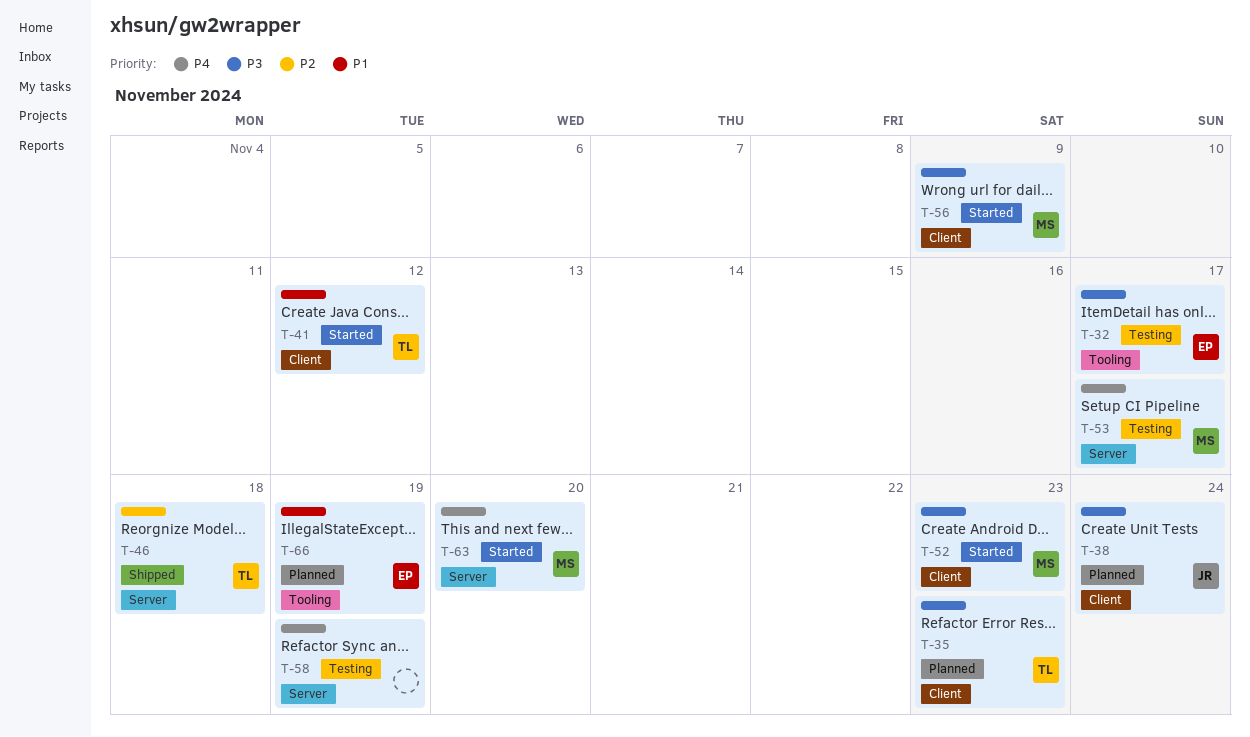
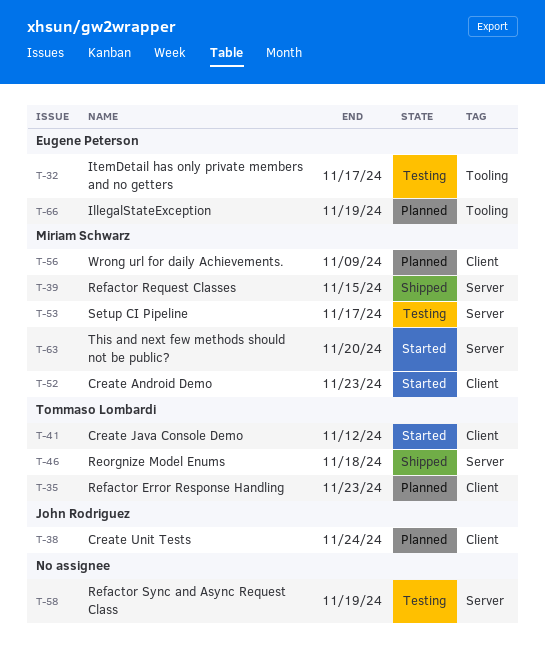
T-39: none -> present
T-56, status: Started -> Planned

